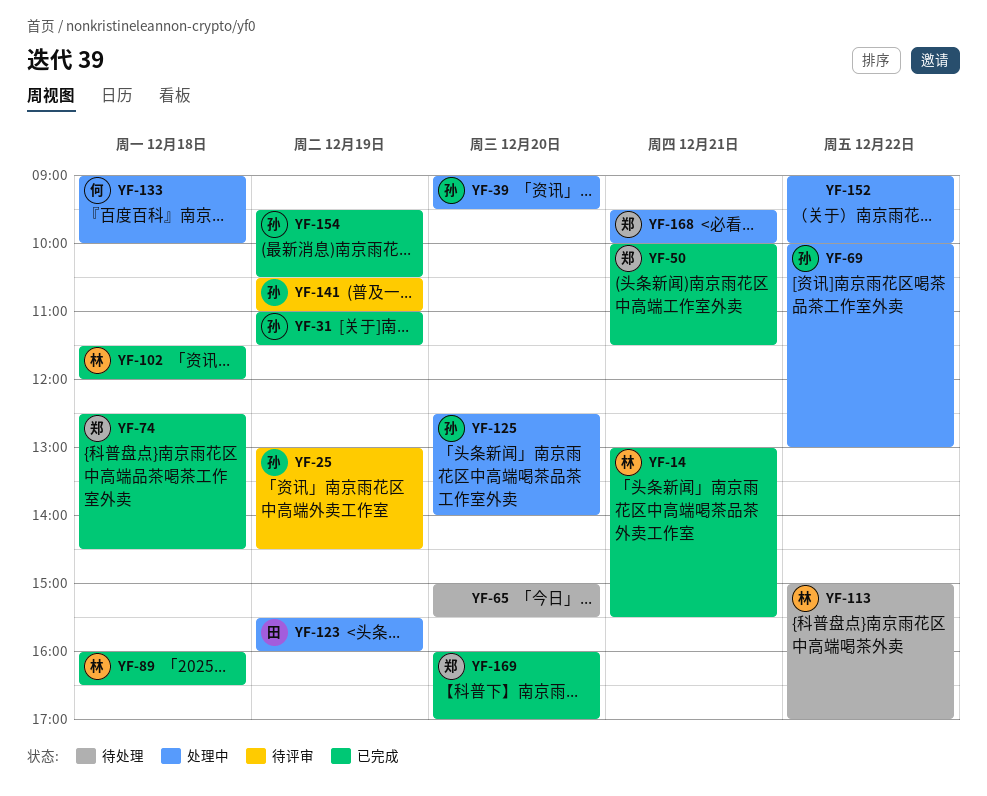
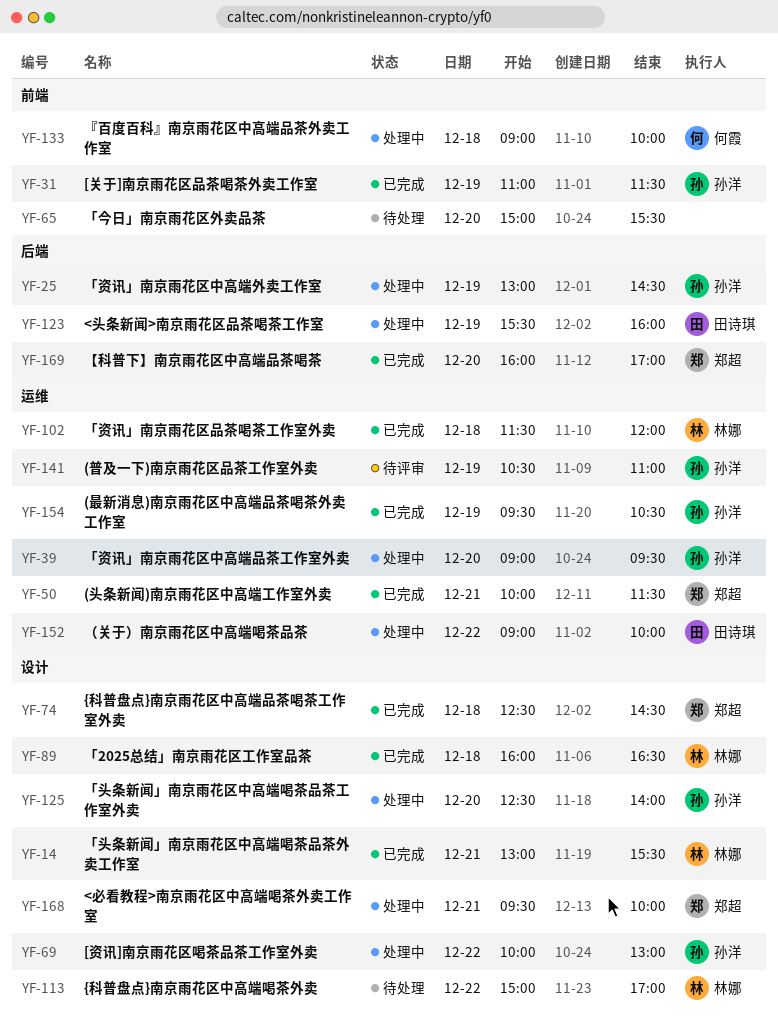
YF-25, status: 待评审 -> 处理中
YF-152, owner: none -> 田诗琪

